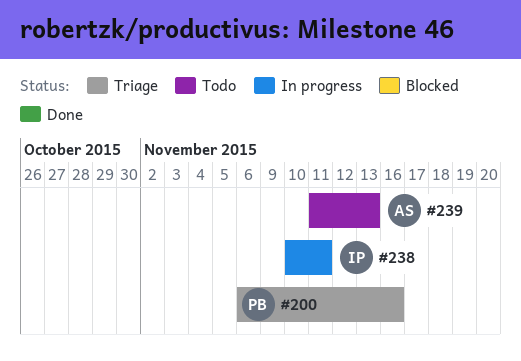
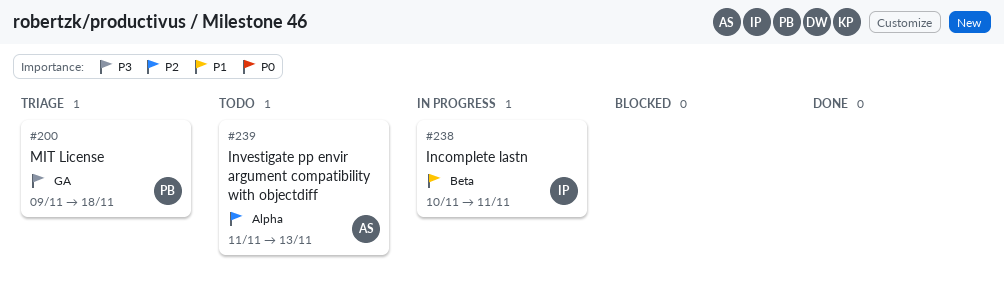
#200, start: Nov 6 -> Nov 9
#200, due: Nov 16 -> Nov 18

